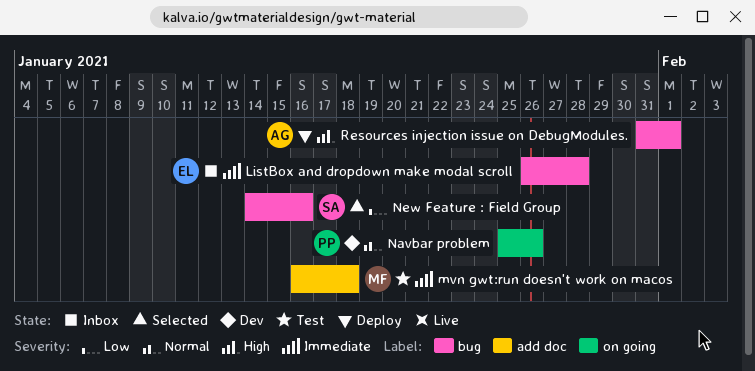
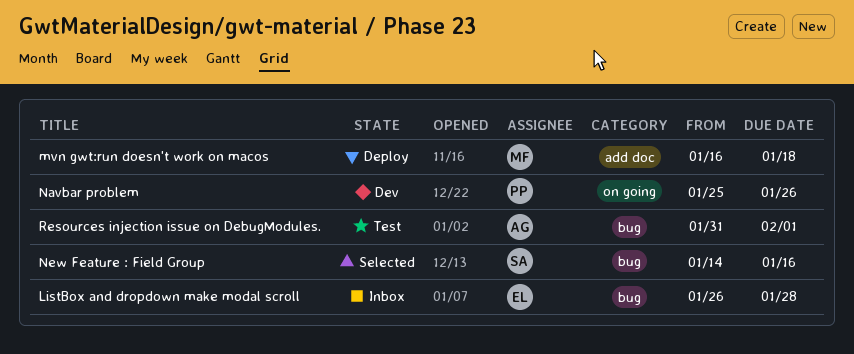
mvn gwt:run doesn't work on macos, status: Test -> Deploy
Resources injection issue on DebugModules., status: Deploy -> Test

